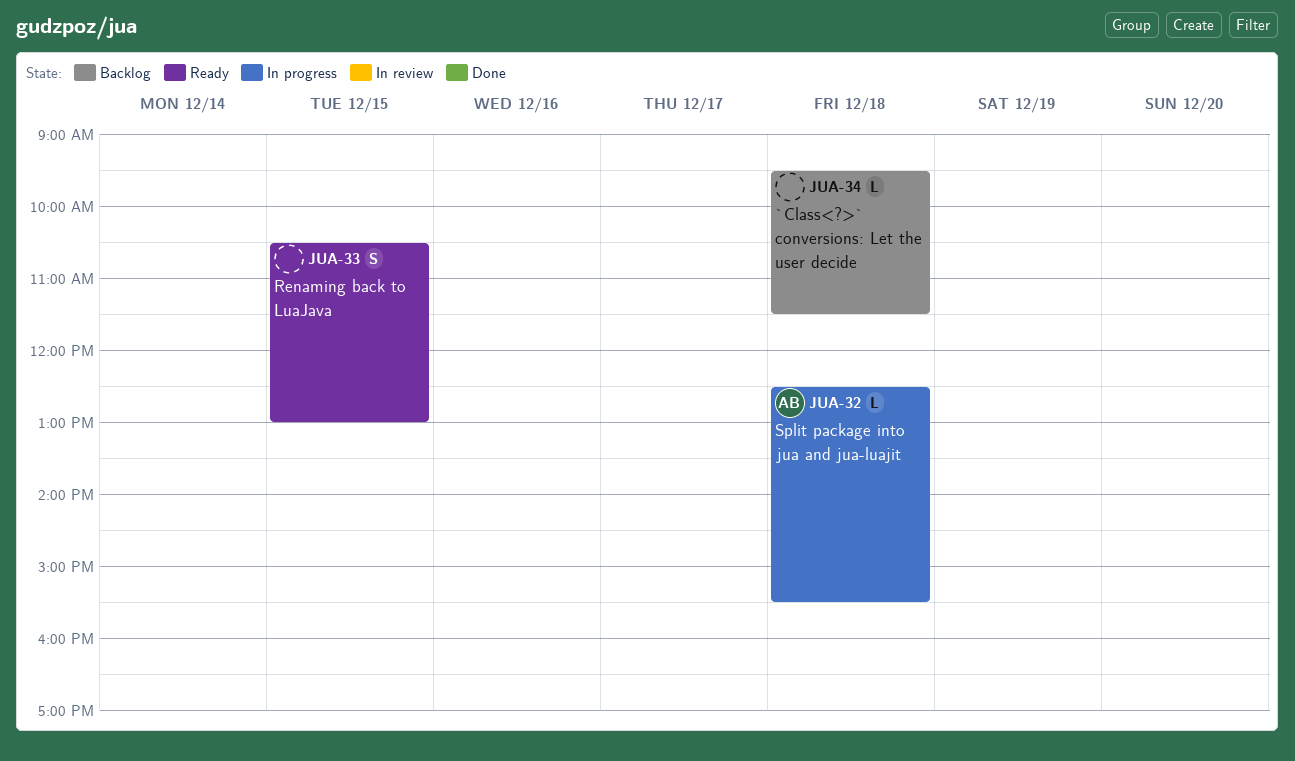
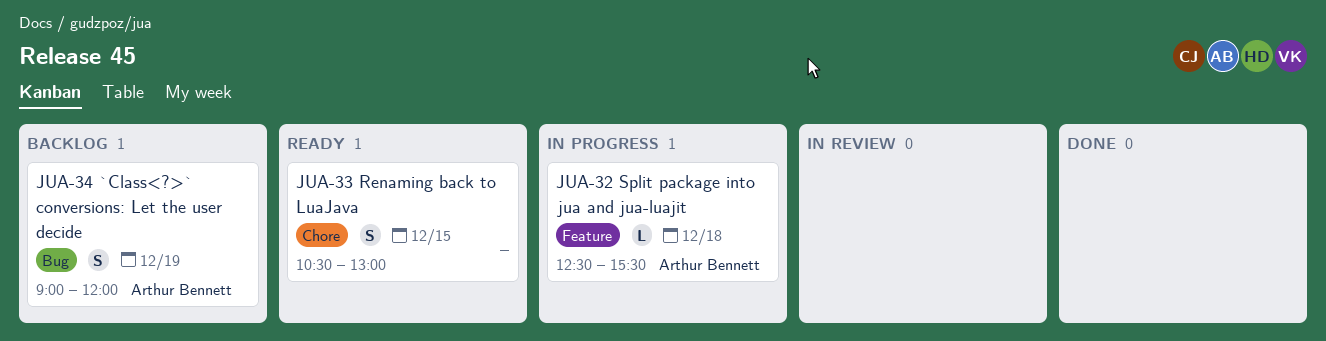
JUA-34, owner: none -> Arthur Bennett
JUA-34, estimate: L -> S
JUA-34, day: Dec 18 -> Dec 19
JUA-34, begins: 09:30 -> 09:00
JUA-34, ends: 11:30 -> 12:00

